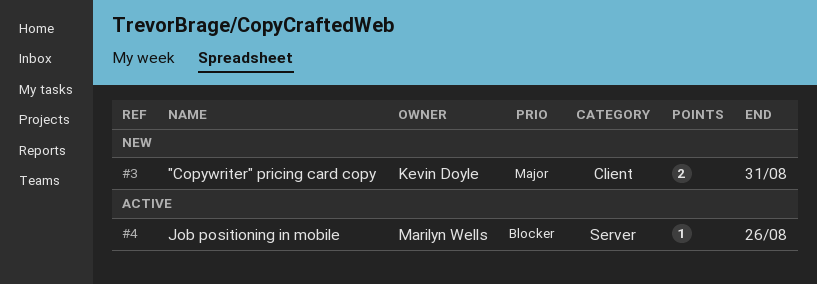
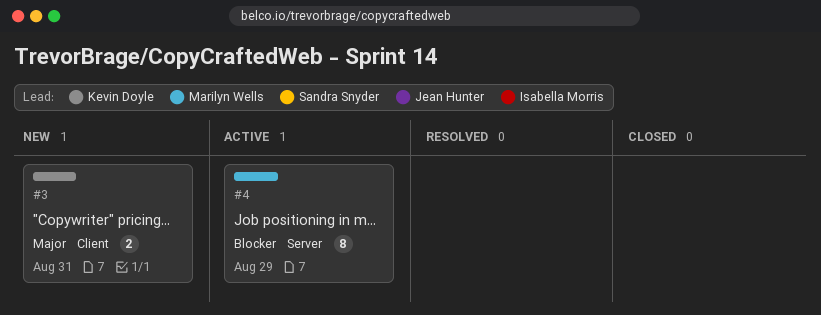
#4, estimate: 1 -> 8
#4, due: Aug 26 -> Aug 29

